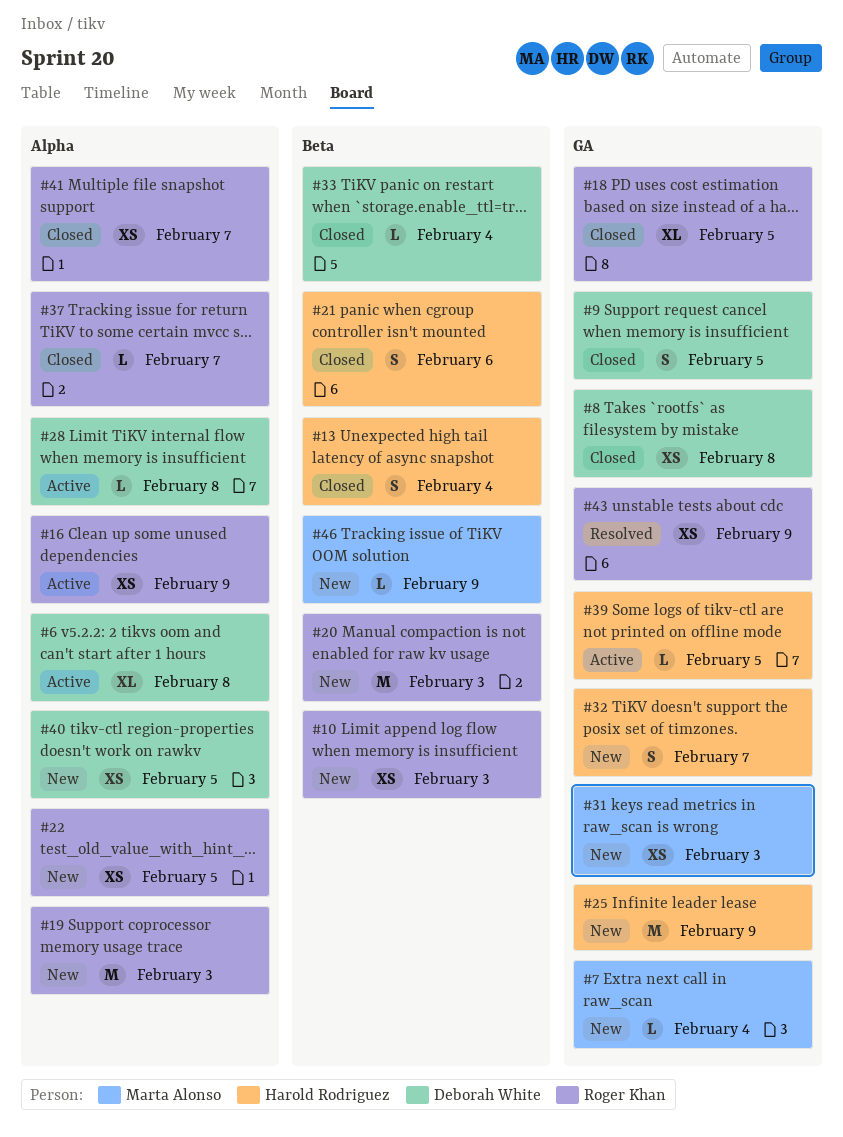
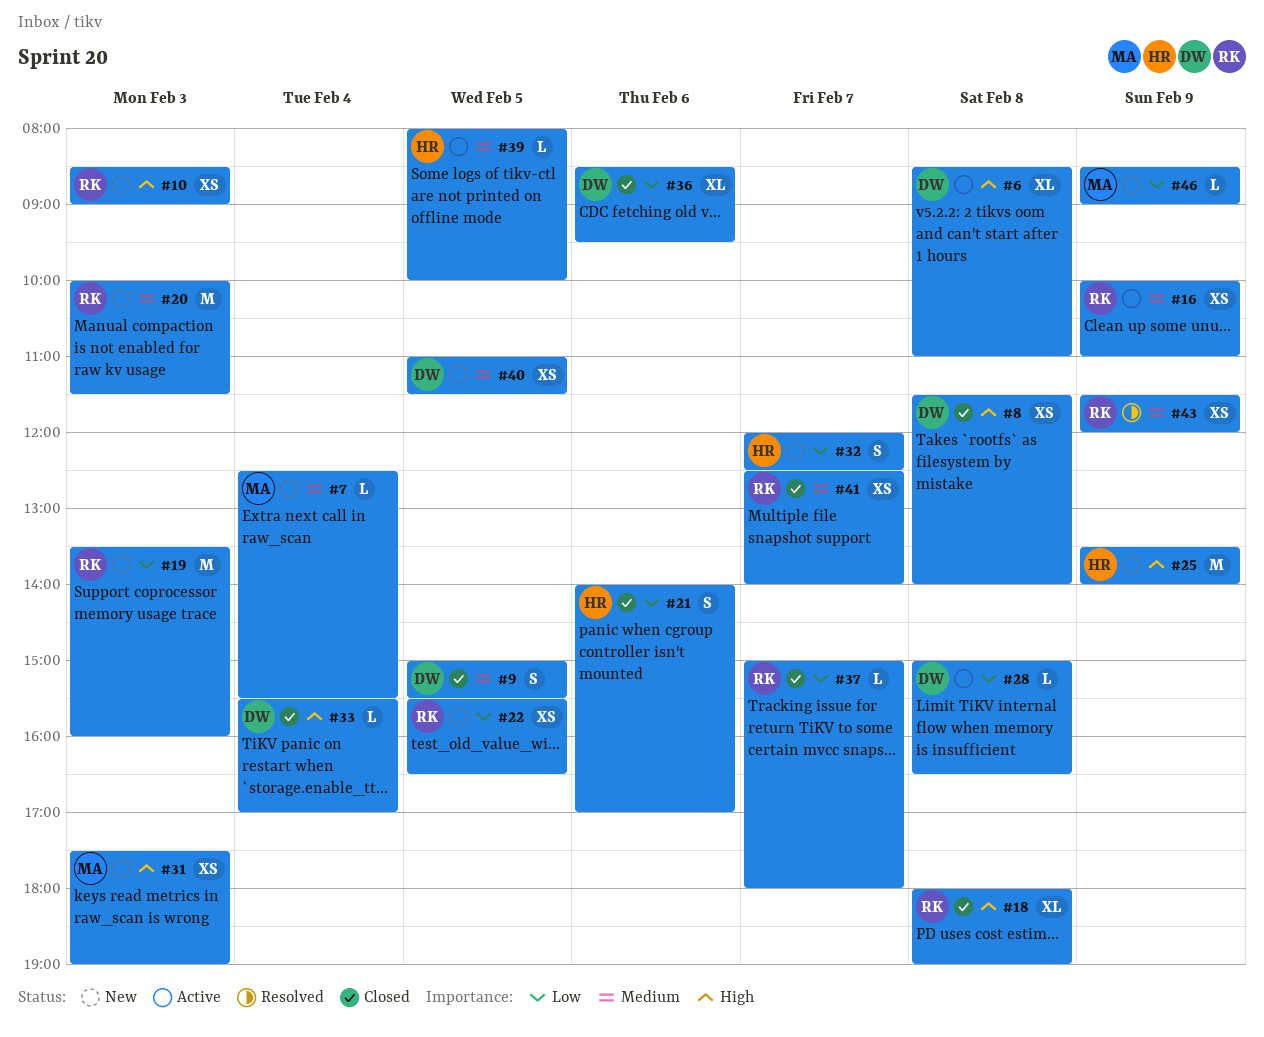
#13: present -> none
#18, day: Feb 5 -> Feb 8
#36: none -> present

